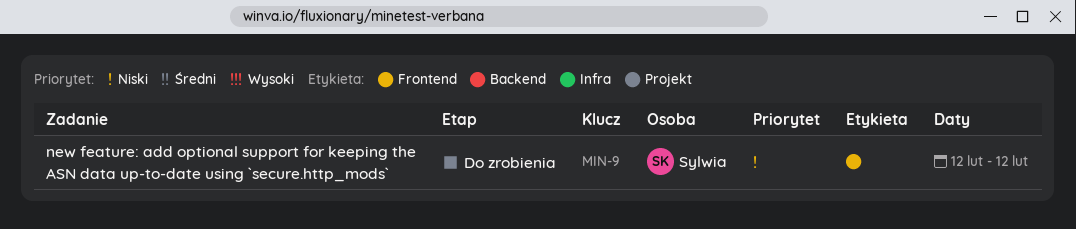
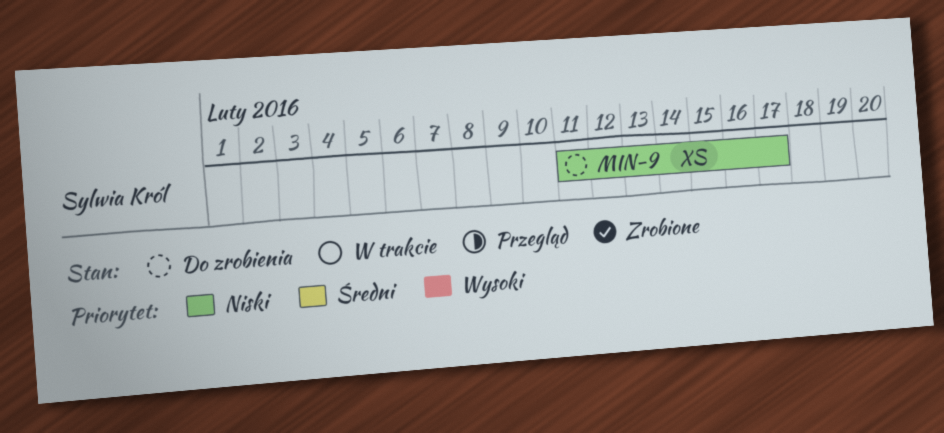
MIN-9, start: Feb 12 -> Feb 11
MIN-9, due: Feb 12 -> Feb 17

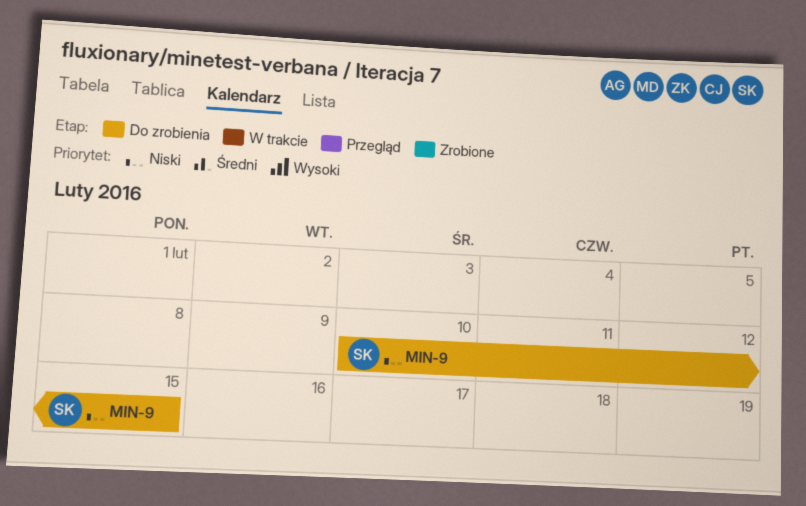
MIN-9, start: Feb 11 -> Feb 10
MIN-9, due: Feb 17 -> Feb 15

